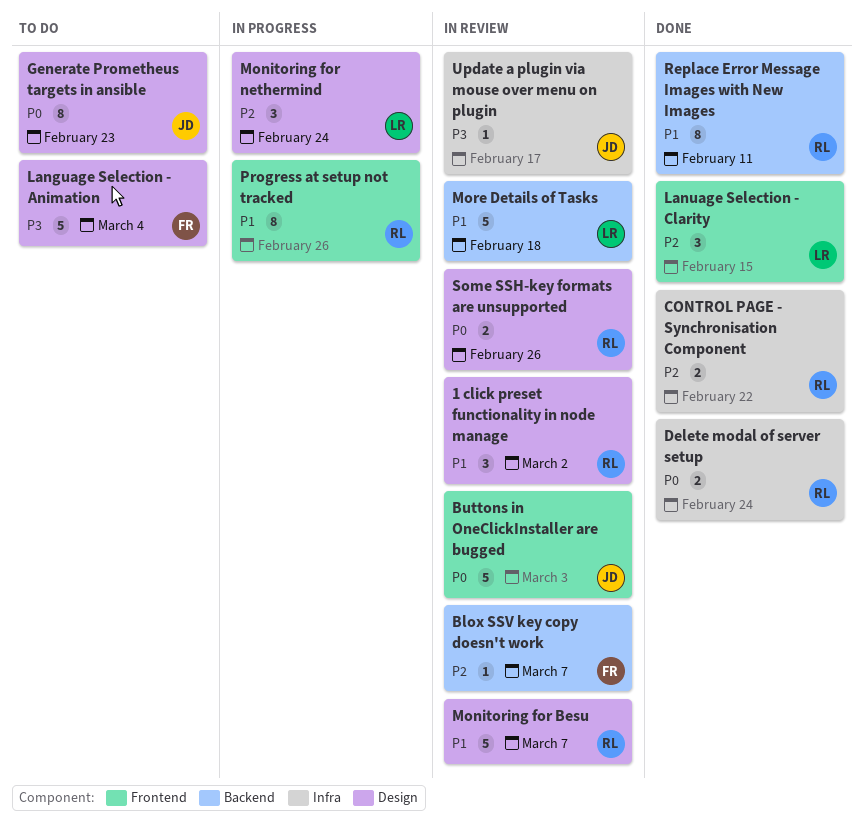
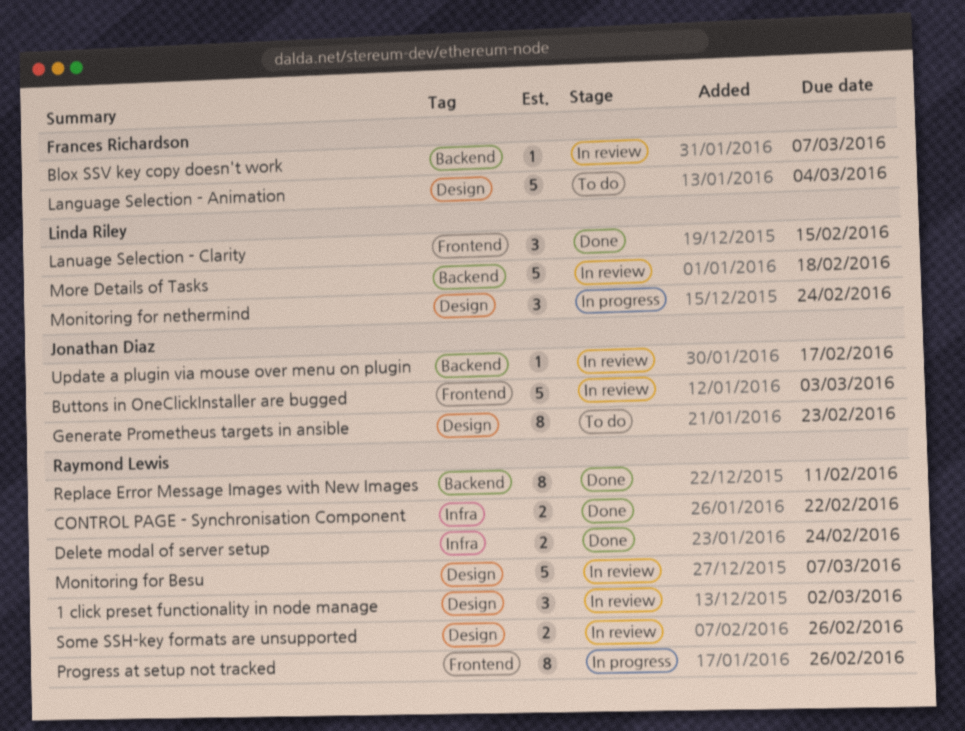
Update a plugin via mouse over menu on plugin, label: Infra -> Backend

